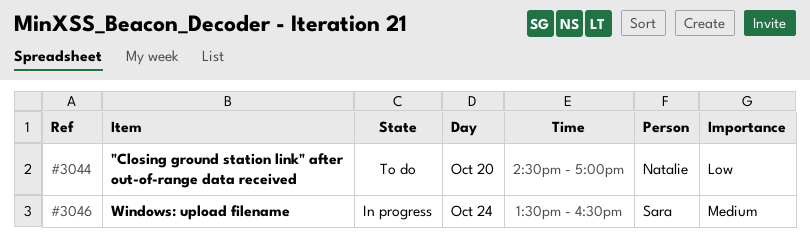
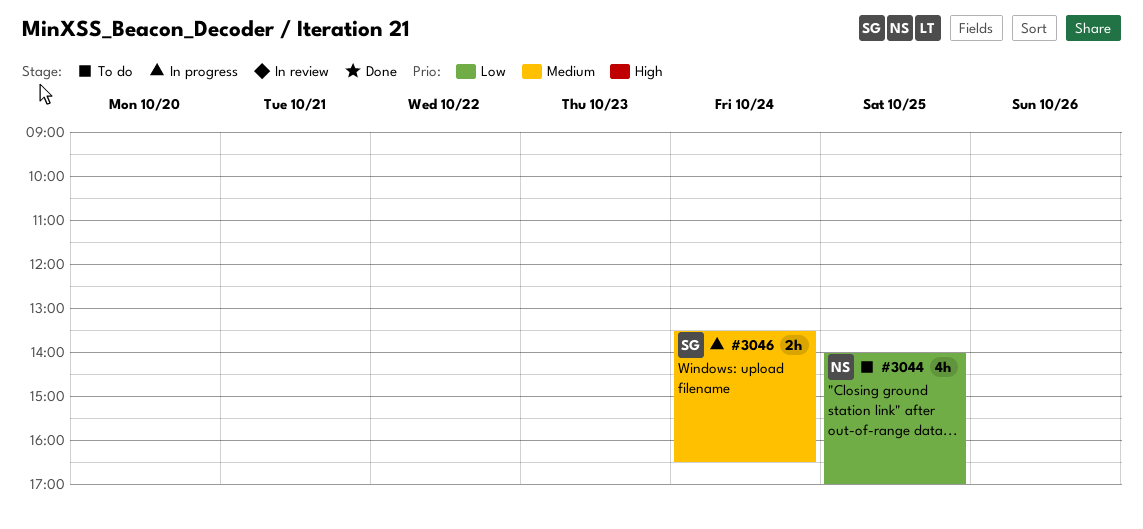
#3044, day: Oct 20 -> Oct 25
#3044, begins: 14:30 -> 14:00

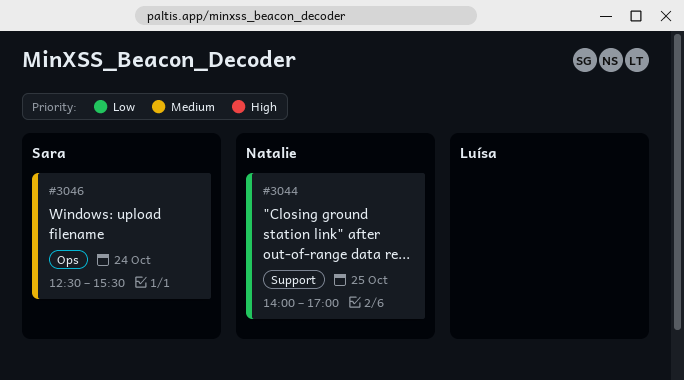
#3046, begins: 13:30 -> 12:30
#3046, ends: 16:30 -> 15:30

